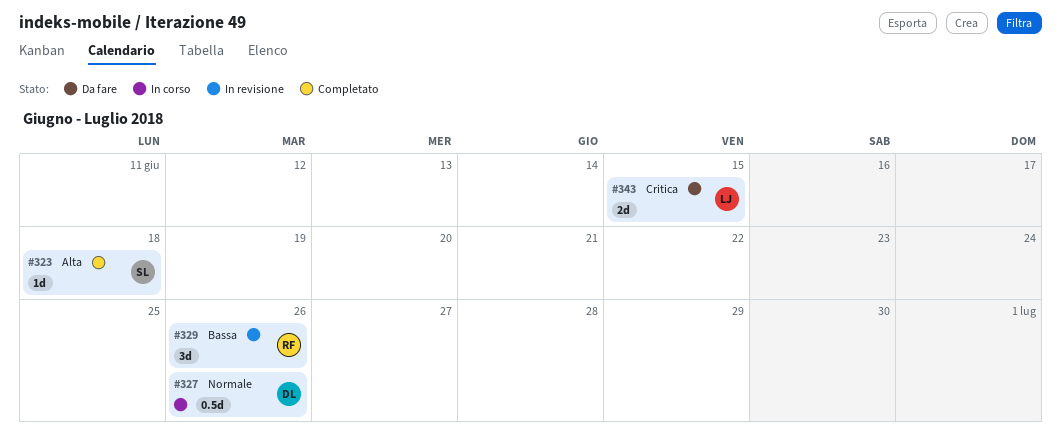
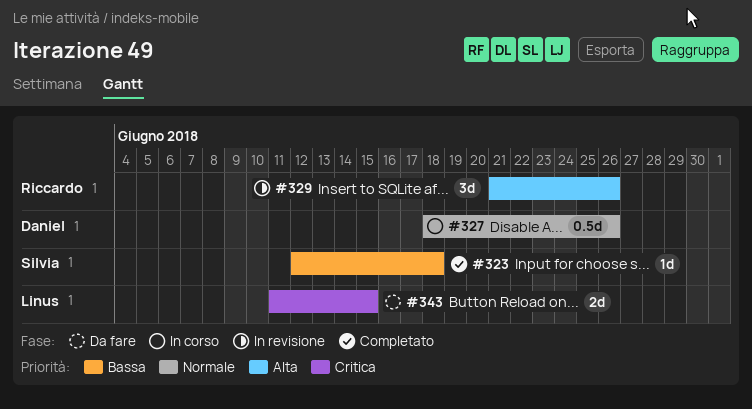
#323, priority: Alta -> Bassa
#329, priority: Bassa -> Alta

